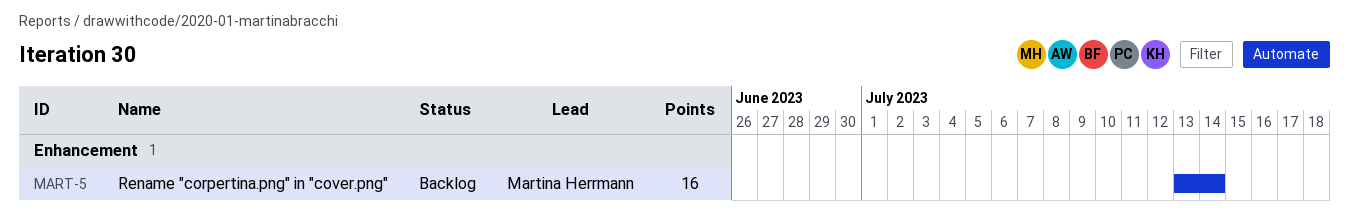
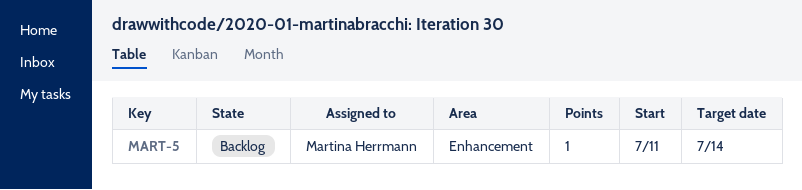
MART-5, estimate: 16 -> 1
MART-5, start: Jul 13 -> Jul 11

